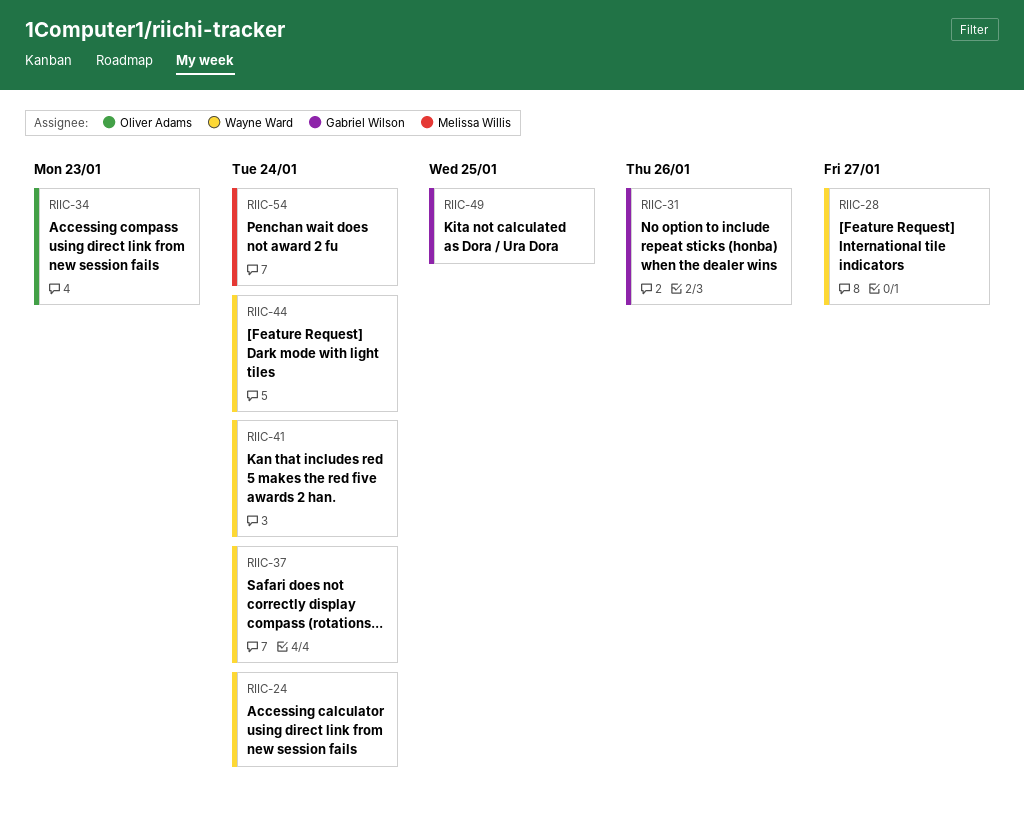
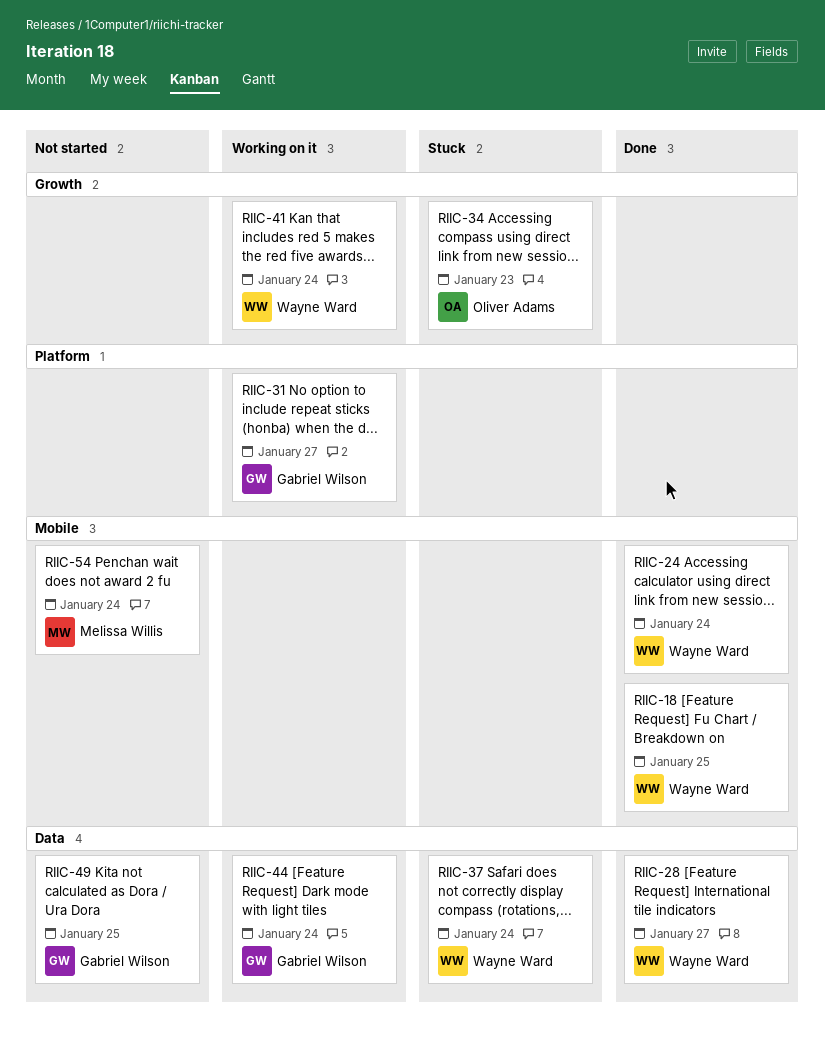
RIIC-18: none -> present
RIIC-31, due: Jan 26 -> Jan 27
RIIC-44, owner: Wayne Ward -> Gabriel Wilson

